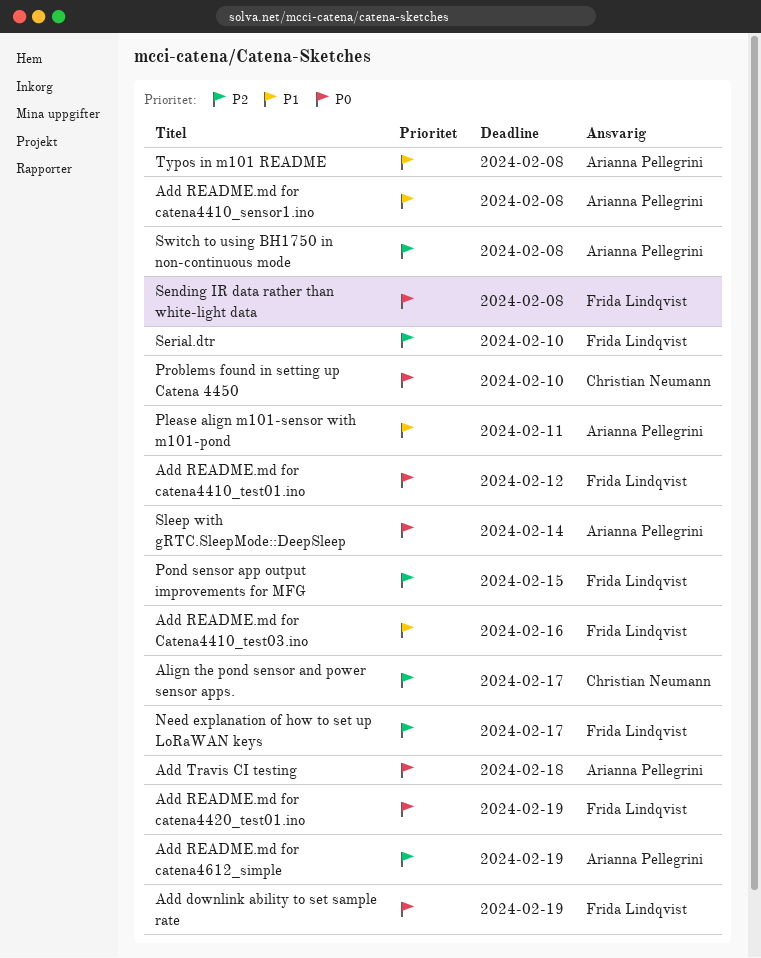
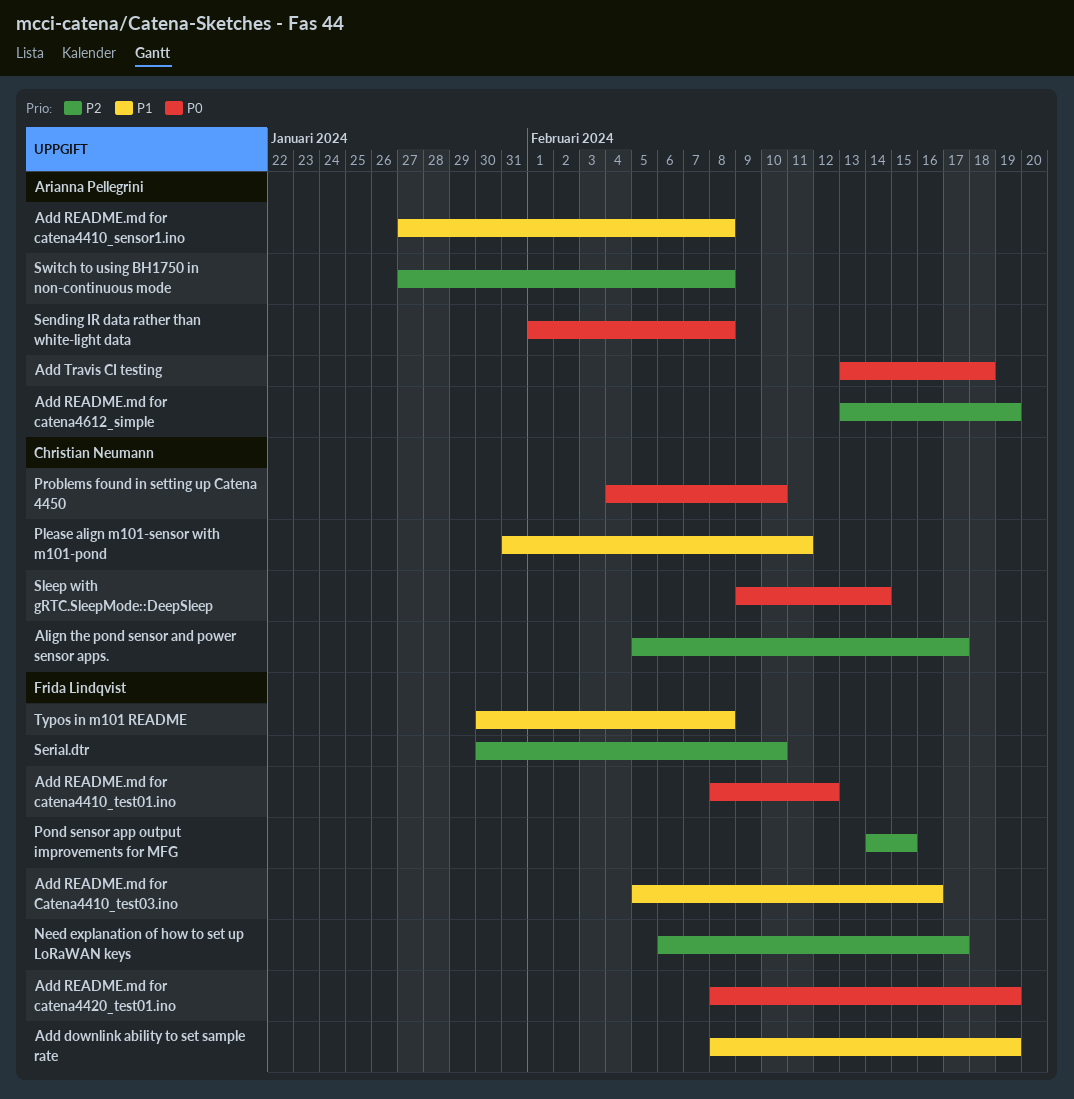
Add downlink ability to set sample rate, priority: P0 -> P1
Please align m101-sensor with m101-pond, owner: Arianna Pellegrini -> Christian Neumann
Sending IR data rather than white-light data, owner: Frida Lindqvist -> Arianna Pellegrini
Sleep with gRTC.SleepMode::DeepSleep, owner: Arianna Pellegrini -> Christian Neumann
Typos in m101 README, owner: Arianna Pellegrini -> Frida Lindqvist

